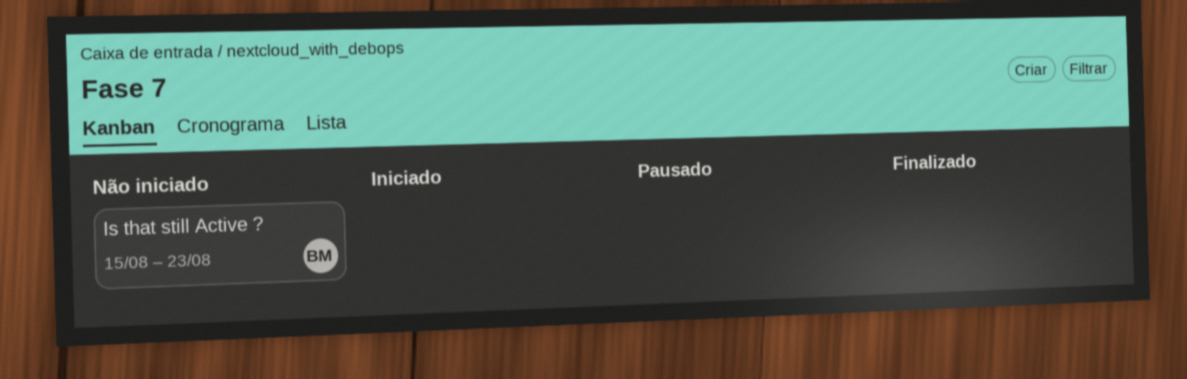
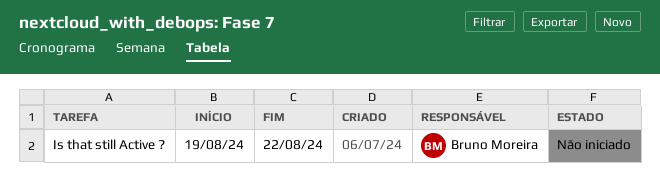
Is that still Active ?, start: Aug 15 -> Aug 19
Is that still Active ?, due: Aug 23 -> Aug 22

